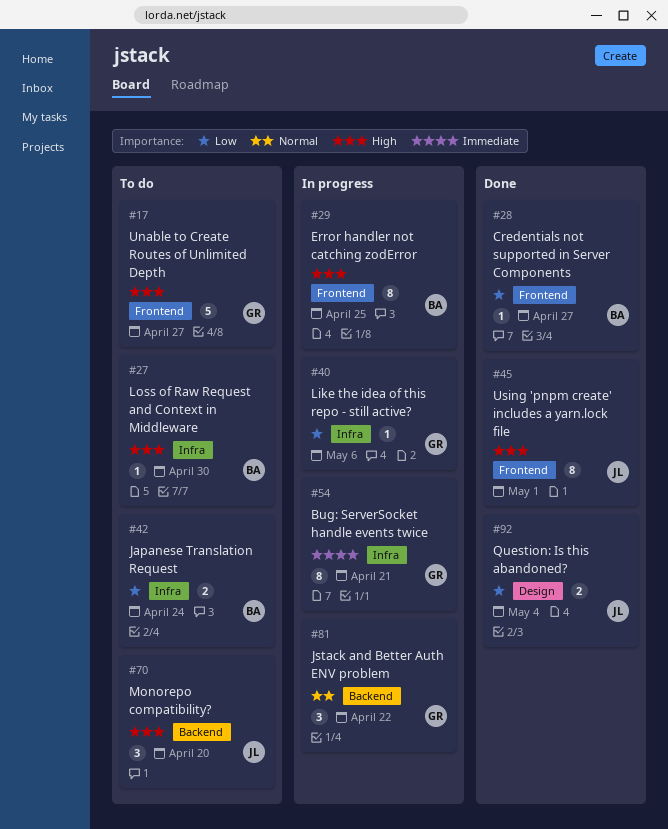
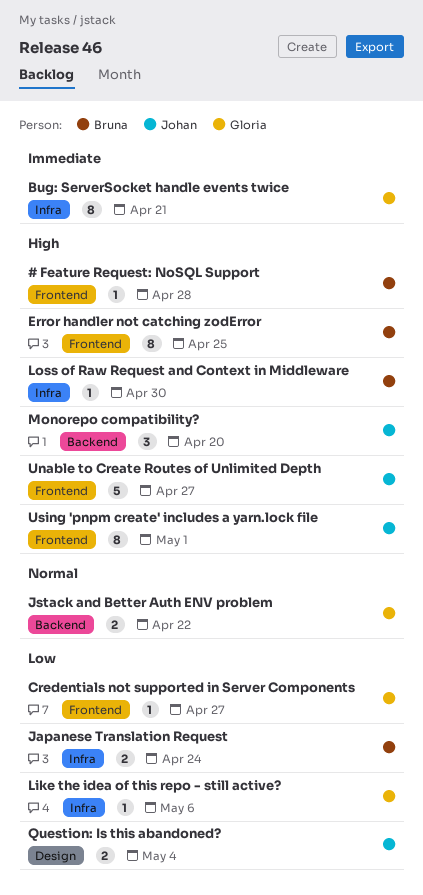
# Feature Request: NoSQL Support: none -> present
Credentials not supported in Server Components, owner: Bruna -> Gloria
Jstack and Better Auth ENV problem, estimate: 3 -> 2
Unable to Create Routes of Unlimited Depth, owner: Gloria -> Johan

